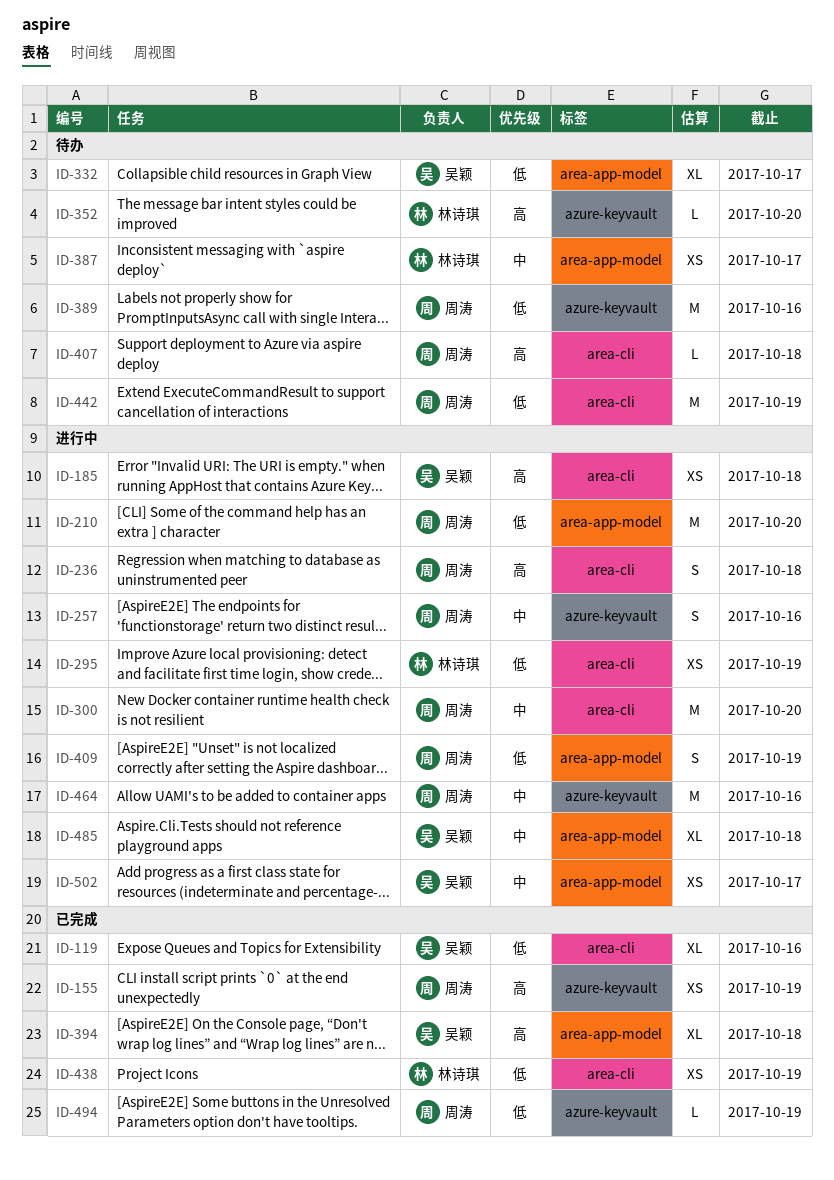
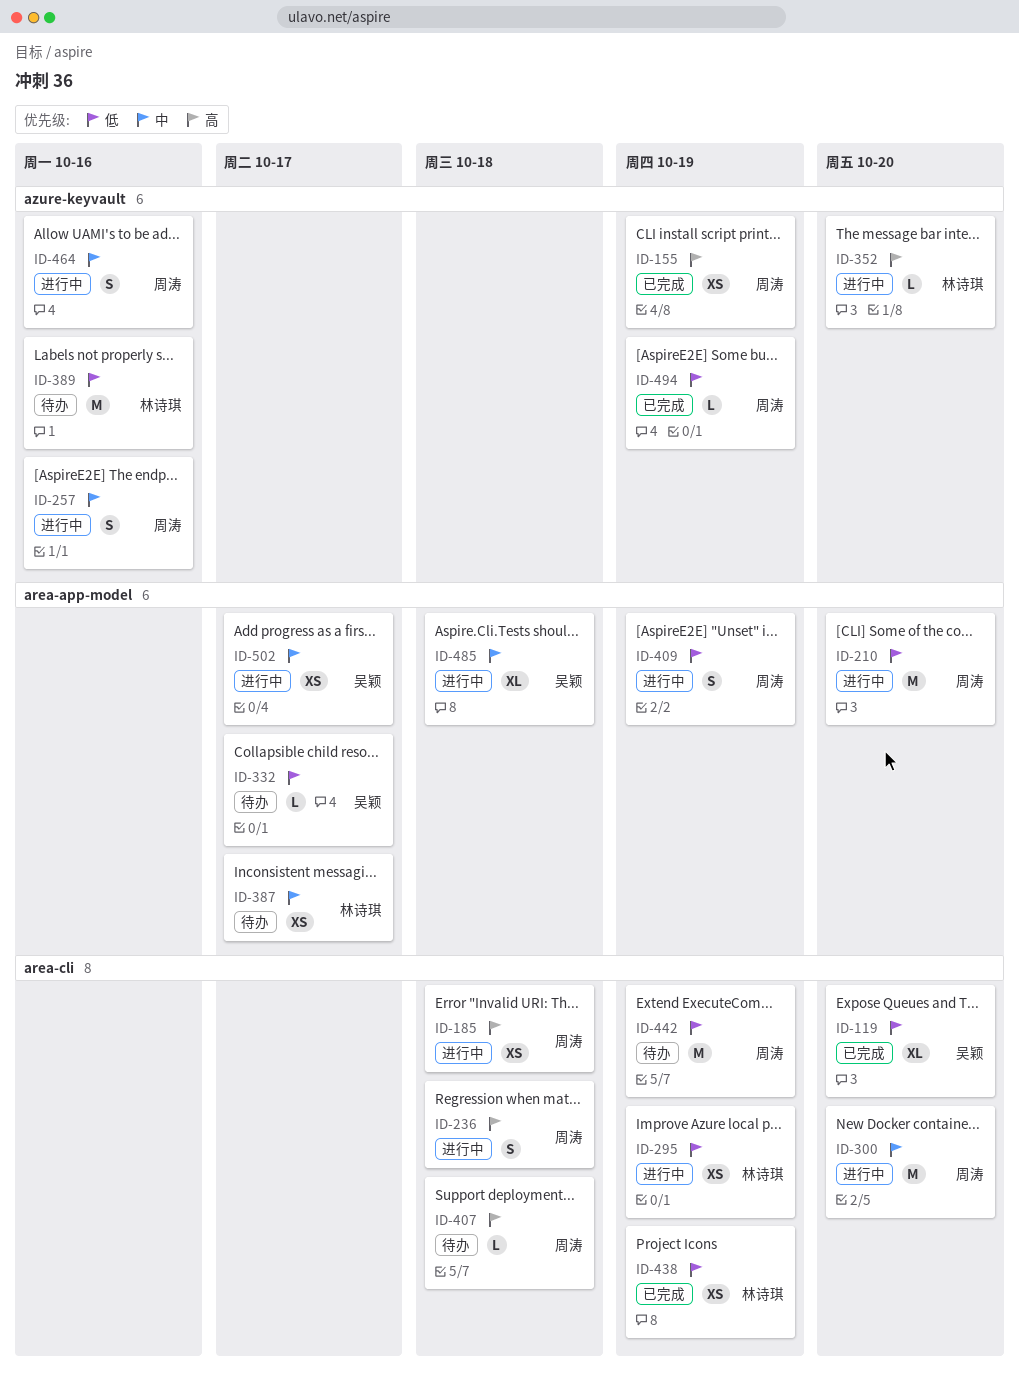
ID-119, due: Oct 16 -> Oct 20
ID-185, owner: 吴颖 -> 周涛
ID-332, estimate: XL -> L
ID-352, status: 待办 -> 进行中
ID-389, owner: 周涛 -> 林诗琪
ID-394: present -> none
ID-464, estimate: M -> S

